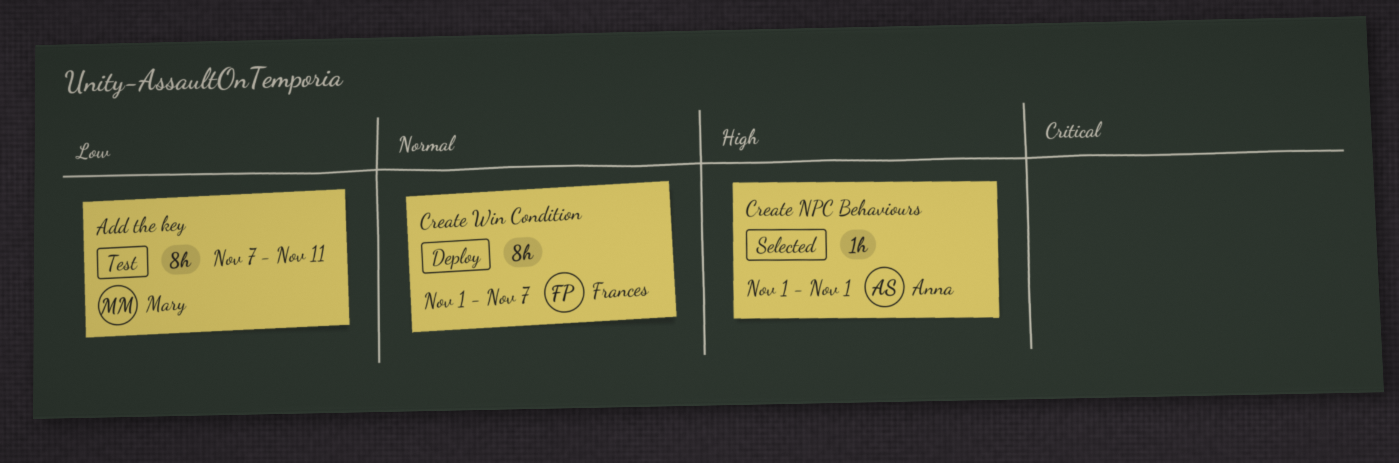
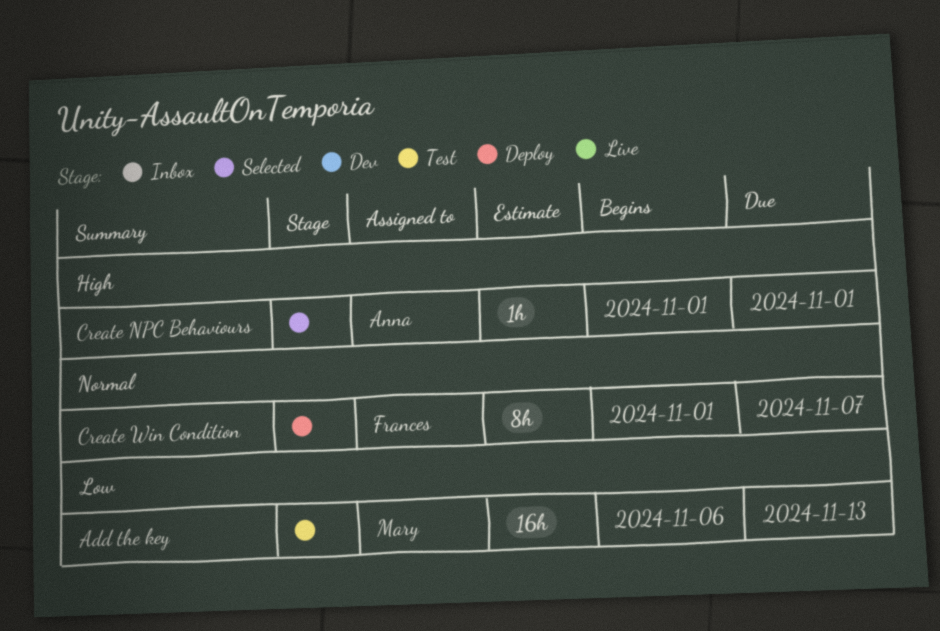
Add the key, estimate: 8h -> 16h
Add the key, start: Nov 7 -> Nov 6
Add the key, due: Nov 11 -> Nov 13

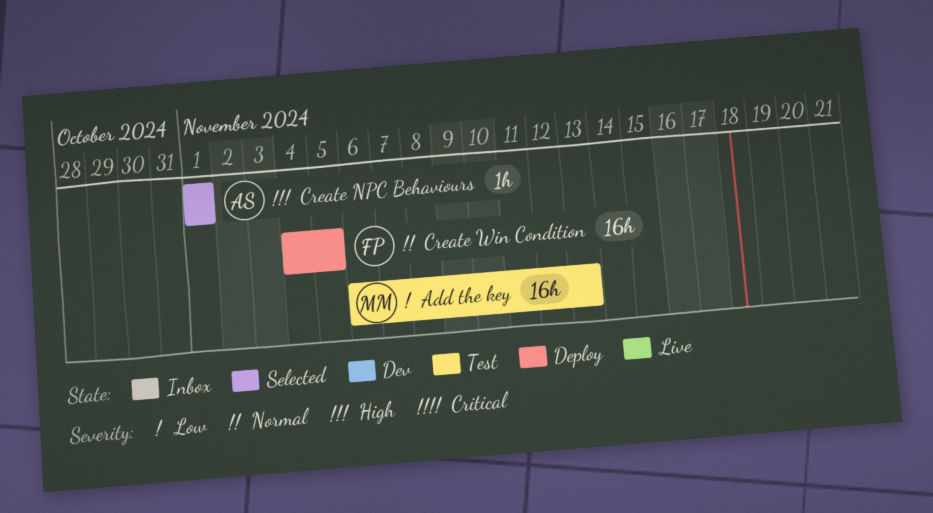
Create Win Condition, estimate: 8h -> 16h
Create Win Condition, start: Nov 1 -> Nov 4
Create Win Condition, due: Nov 7 -> Nov 5

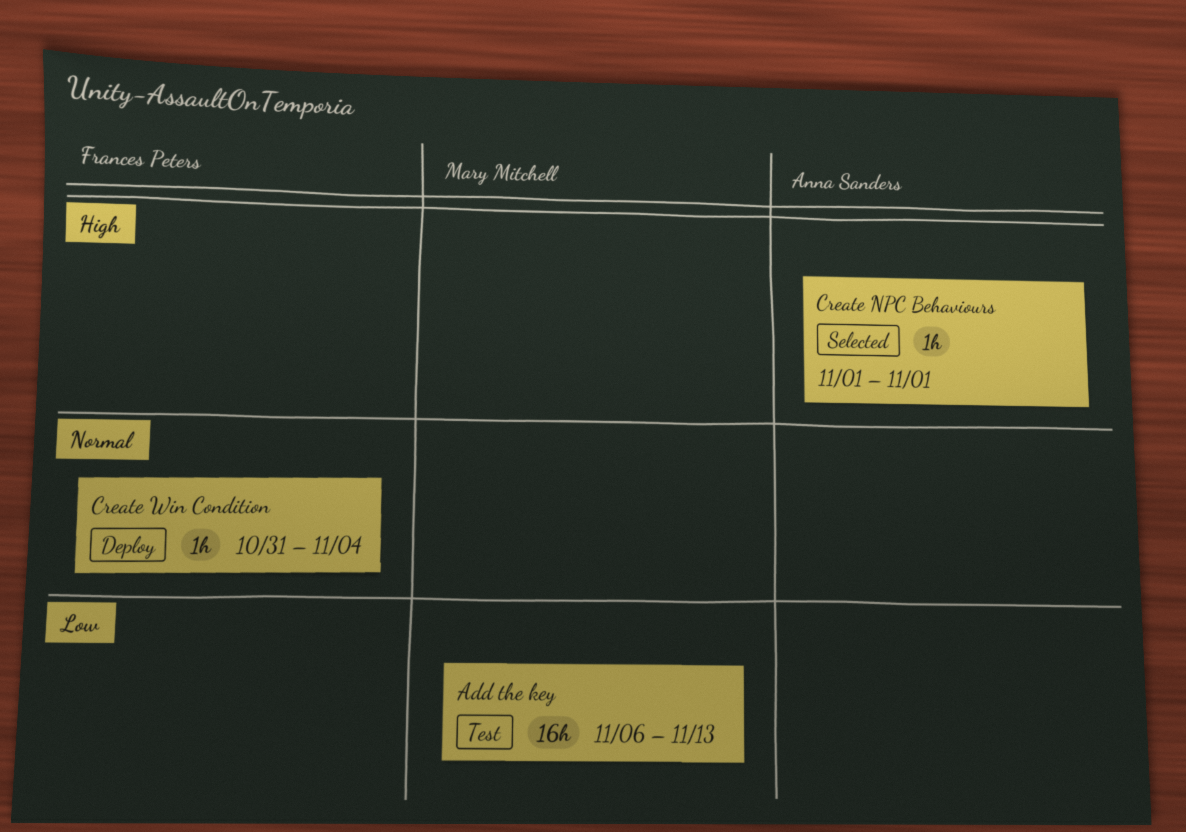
Create Win Condition, estimate: 16h -> 1h
Create Win Condition, start: Nov 4 -> Oct 31
Create Win Condition, due: Nov 5 -> Nov 4

